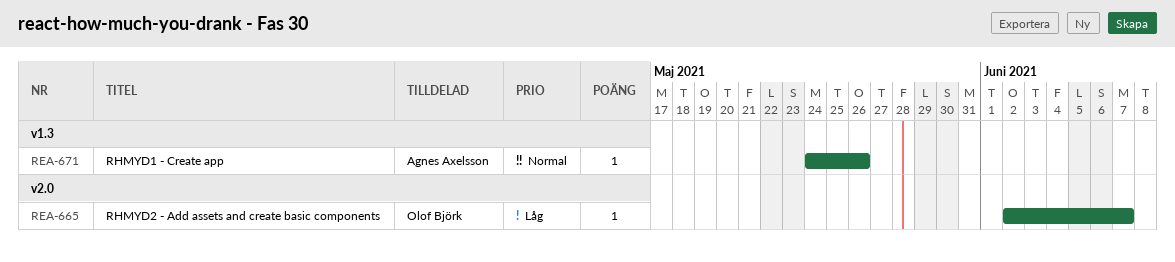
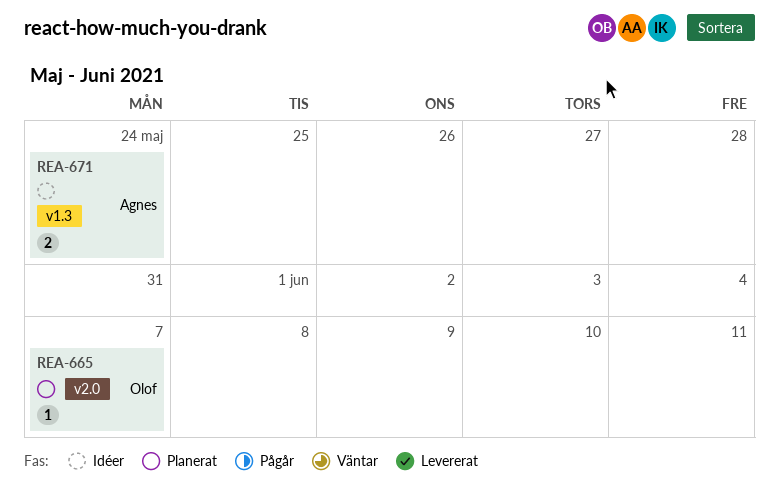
REA-671, estimate: 1 -> 2
REA-671, due: May 26 -> May 24

